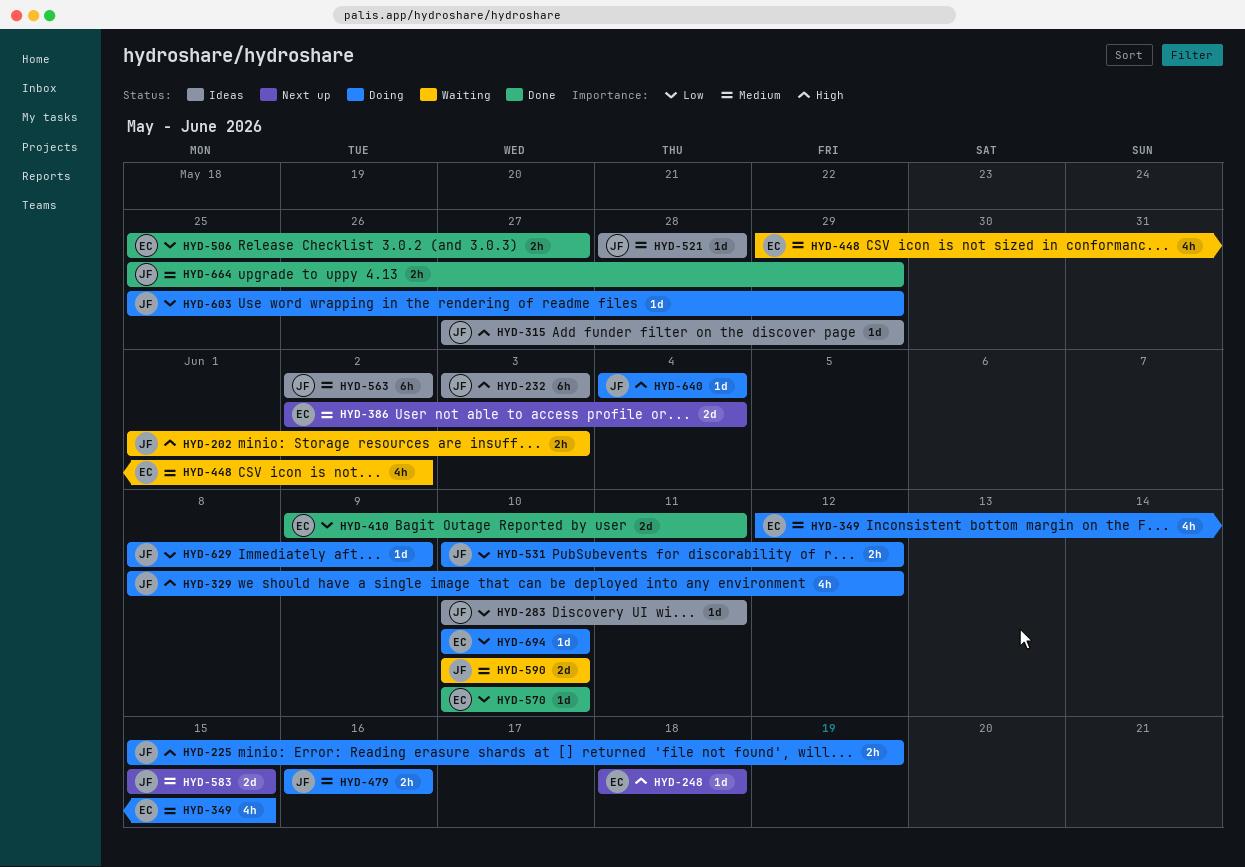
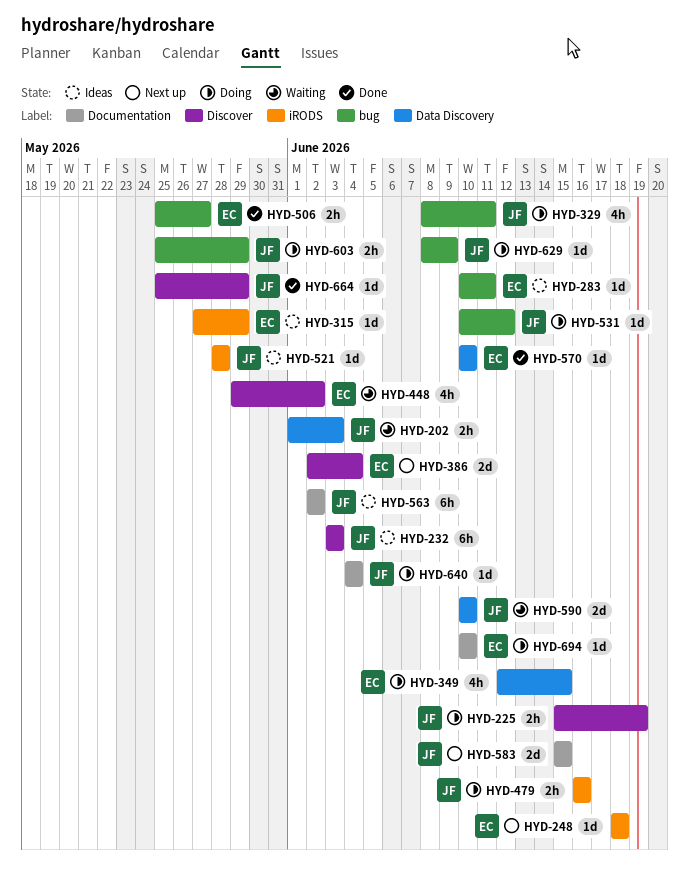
HYD-283, owner: JF -> EC
HYD-315, owner: JF -> EC
HYD-329, due: Jun 12 -> Jun 11
HYD-410: present -> none
HYD-531, estimate: 2h -> 1d
HYD-603, estimate: 1d -> 2h
HYD-664, estimate: 2h -> 1d

